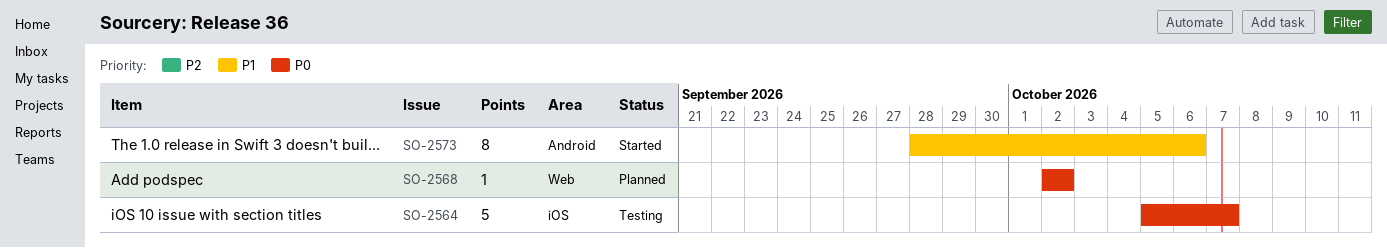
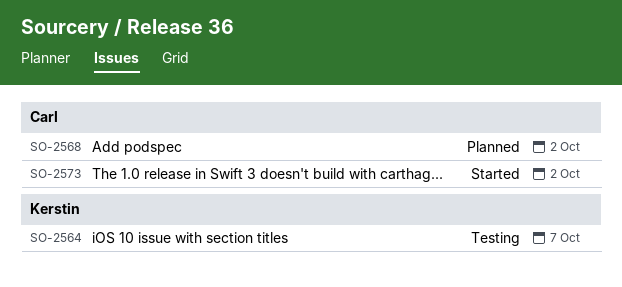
SO-2573, due: Oct 6 -> Oct 2

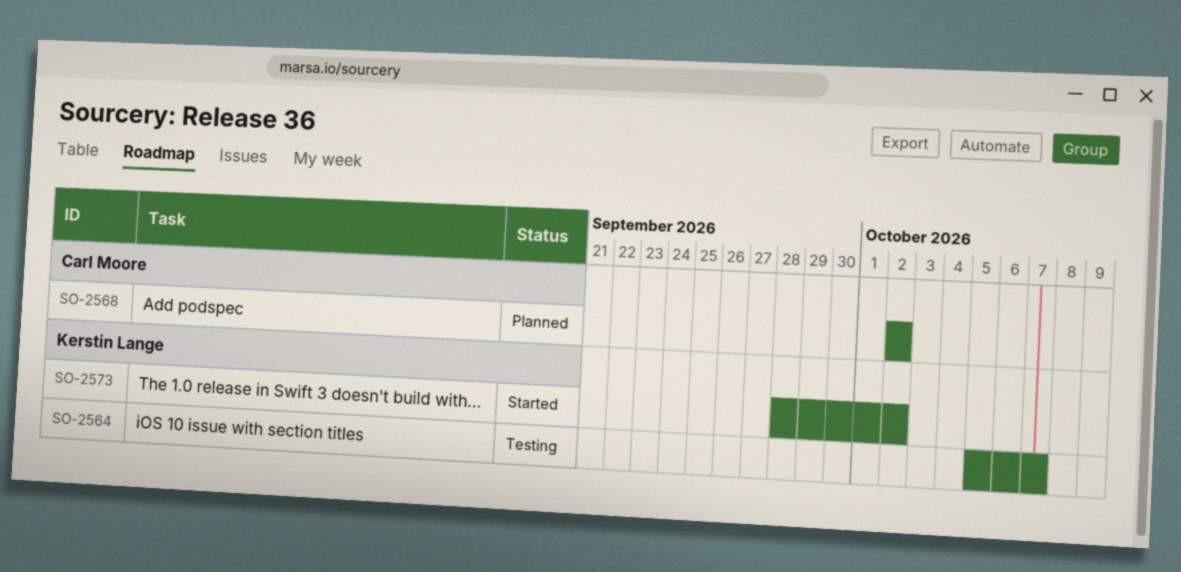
SO-2573, owner: Carl Moore -> Kerstin Lange

